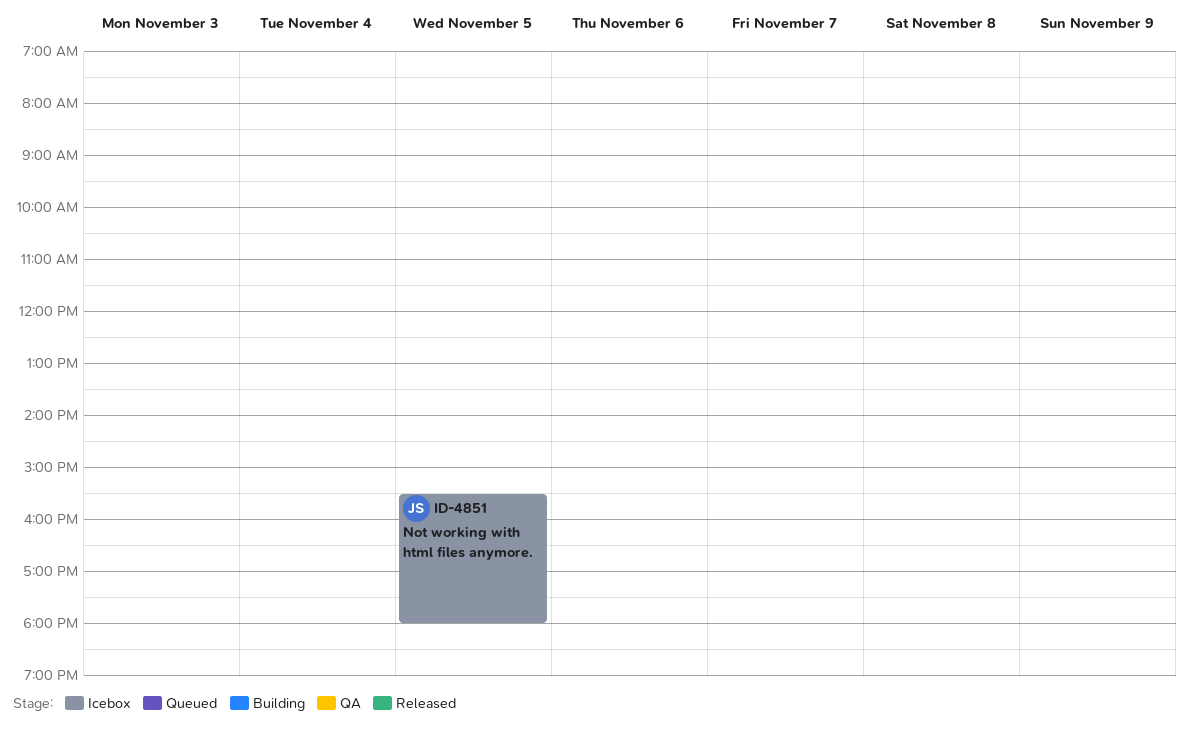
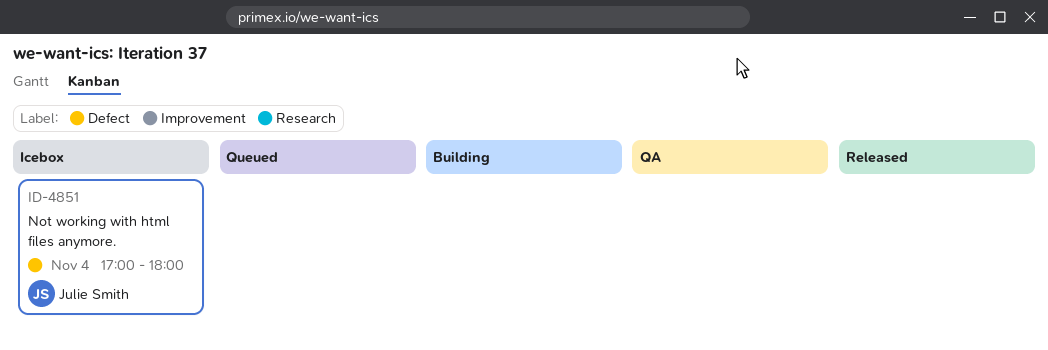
ID-4851, day: Nov 5 -> Nov 4
ID-4851, begins: 15:30 -> 17:00

